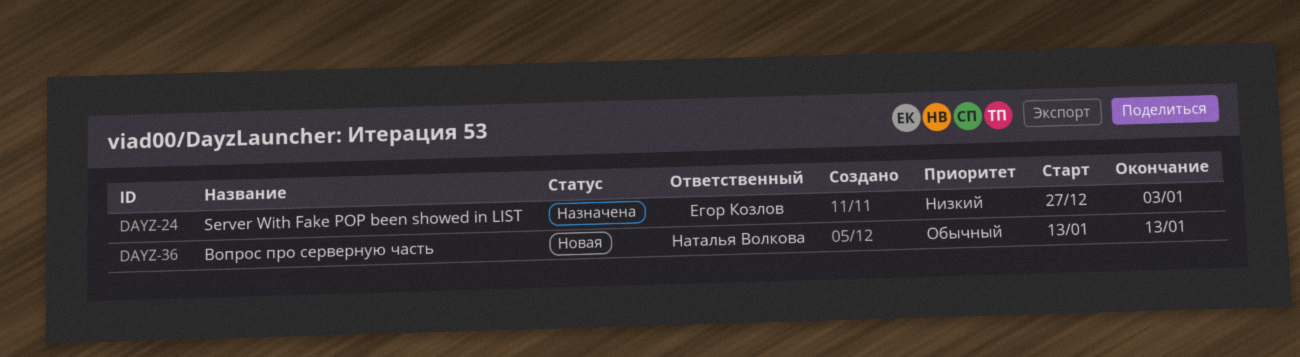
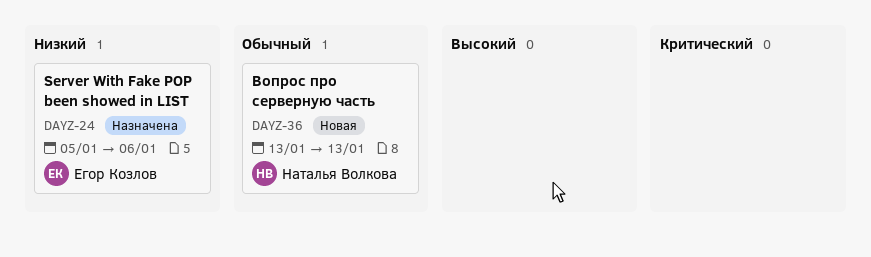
DAYZ-24, start: Dec 27 -> Jan 5
DAYZ-24, due: Jan 3 -> Jan 6

